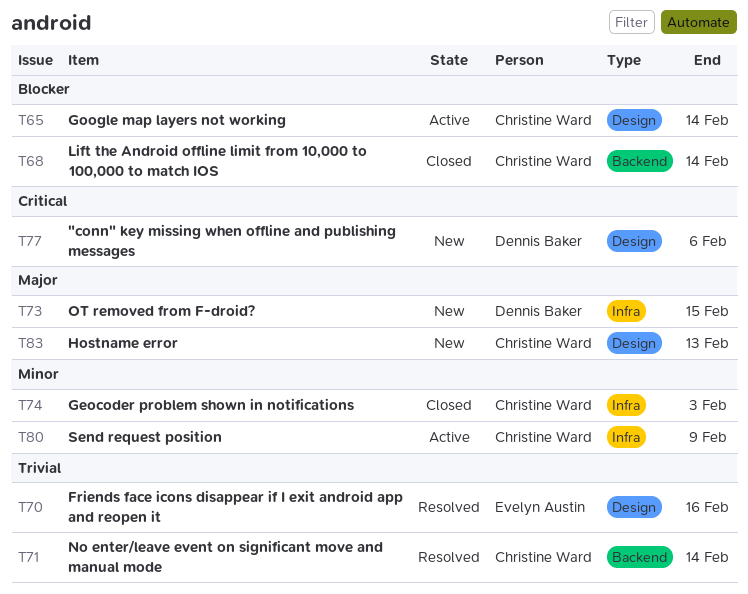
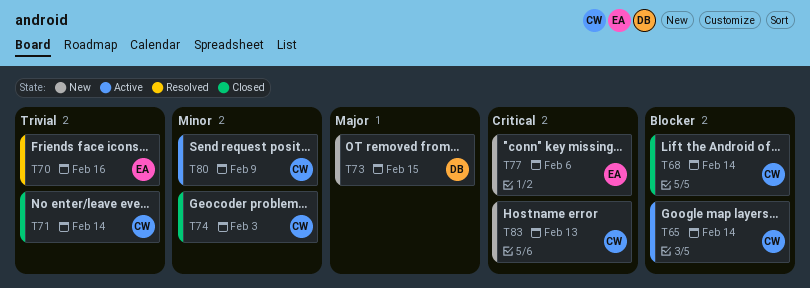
T71, status: Resolved -> Closed
T77, owner: Dennis Baker -> Evelyn Austin
T83, priority: Major -> Critical

